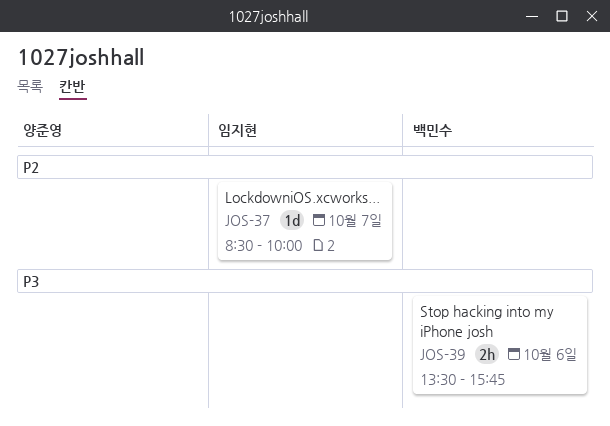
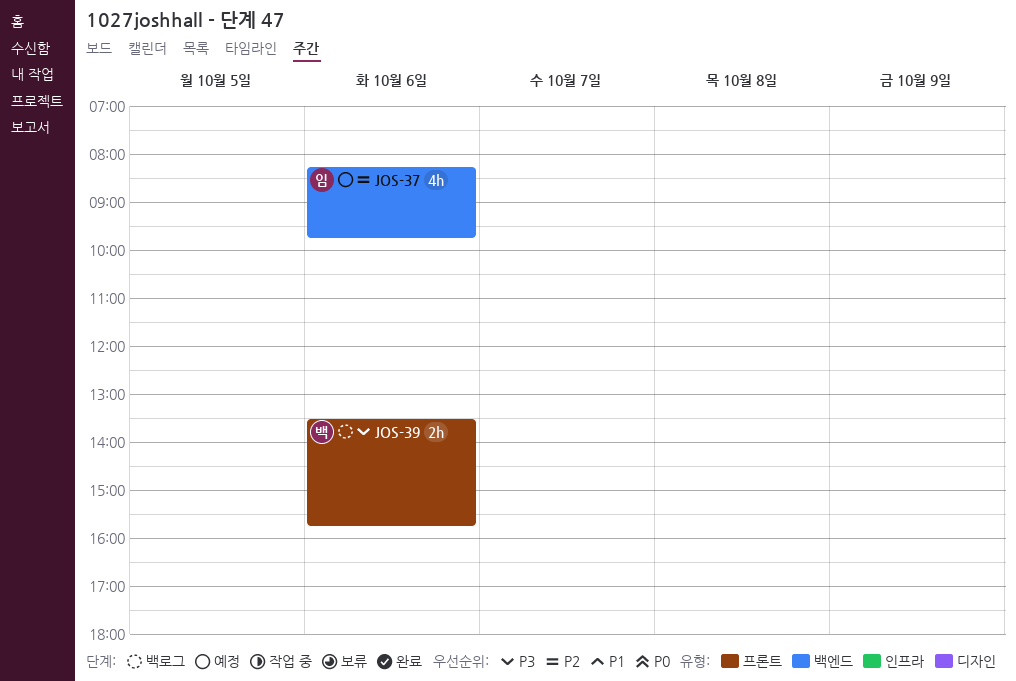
JOS-37, estimate: 1d -> 4h
JOS-37, day: Oct 7 -> Oct 6
JOS-37, begins: 08:30 -> 08:15
JOS-37, ends: 10:00 -> 09:45

